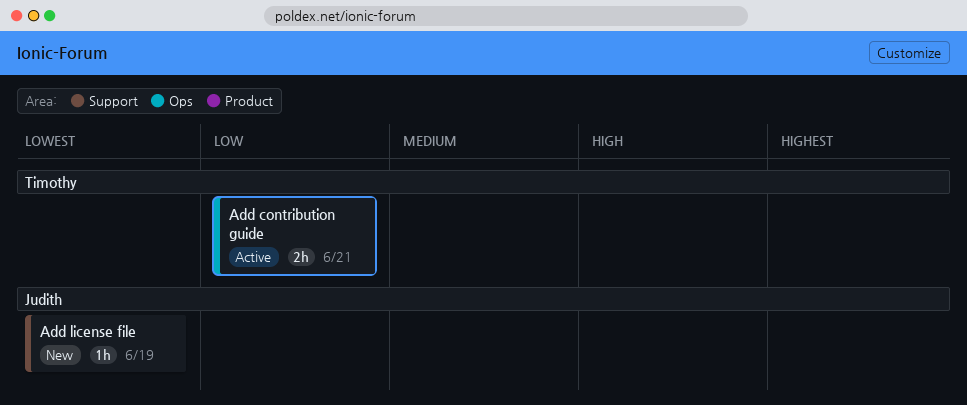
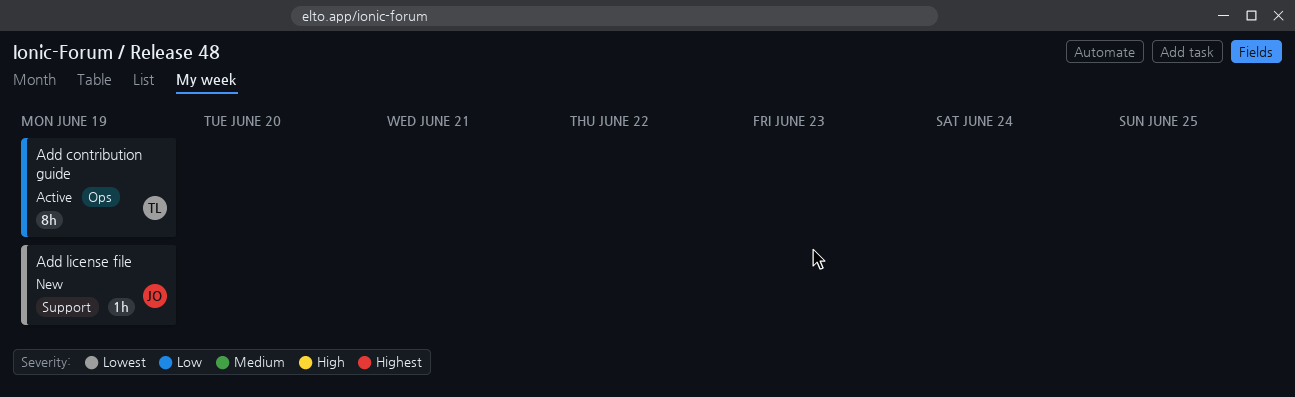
Add contribution guide, estimate: 2h -> 8h
Add contribution guide, due: Jun 21 -> Jun 19

